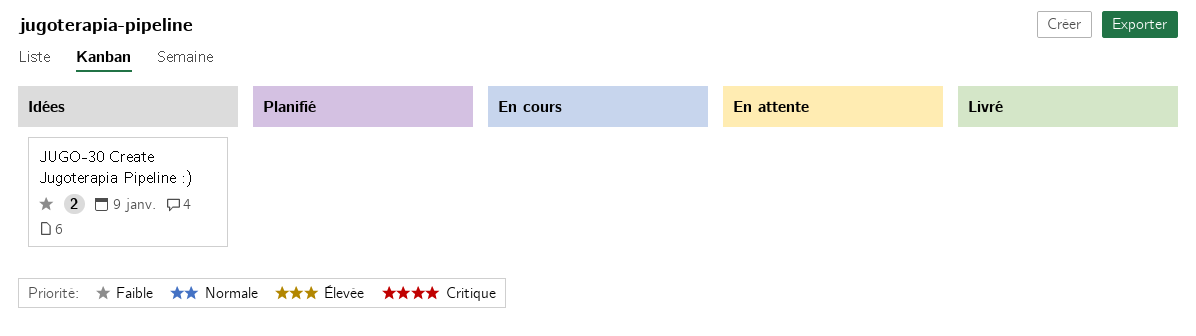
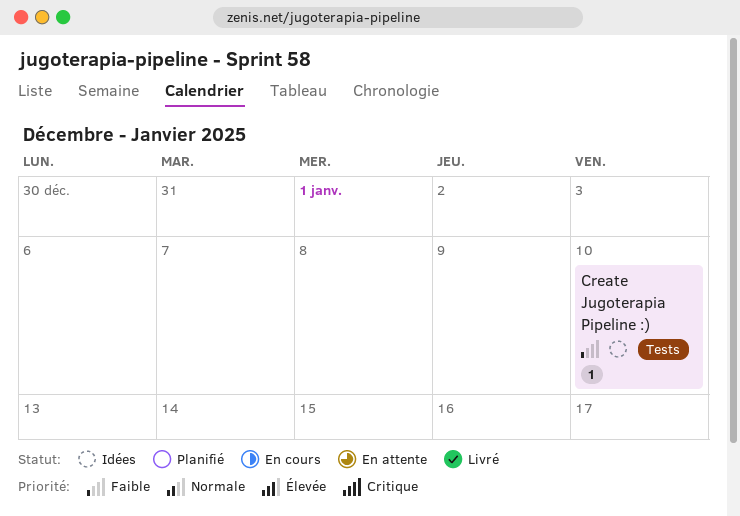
Create Jugoterapia Pipeline :), estimate: 2 -> 1
Create Jugoterapia Pipeline :), due: Jan 9 -> Jan 10

